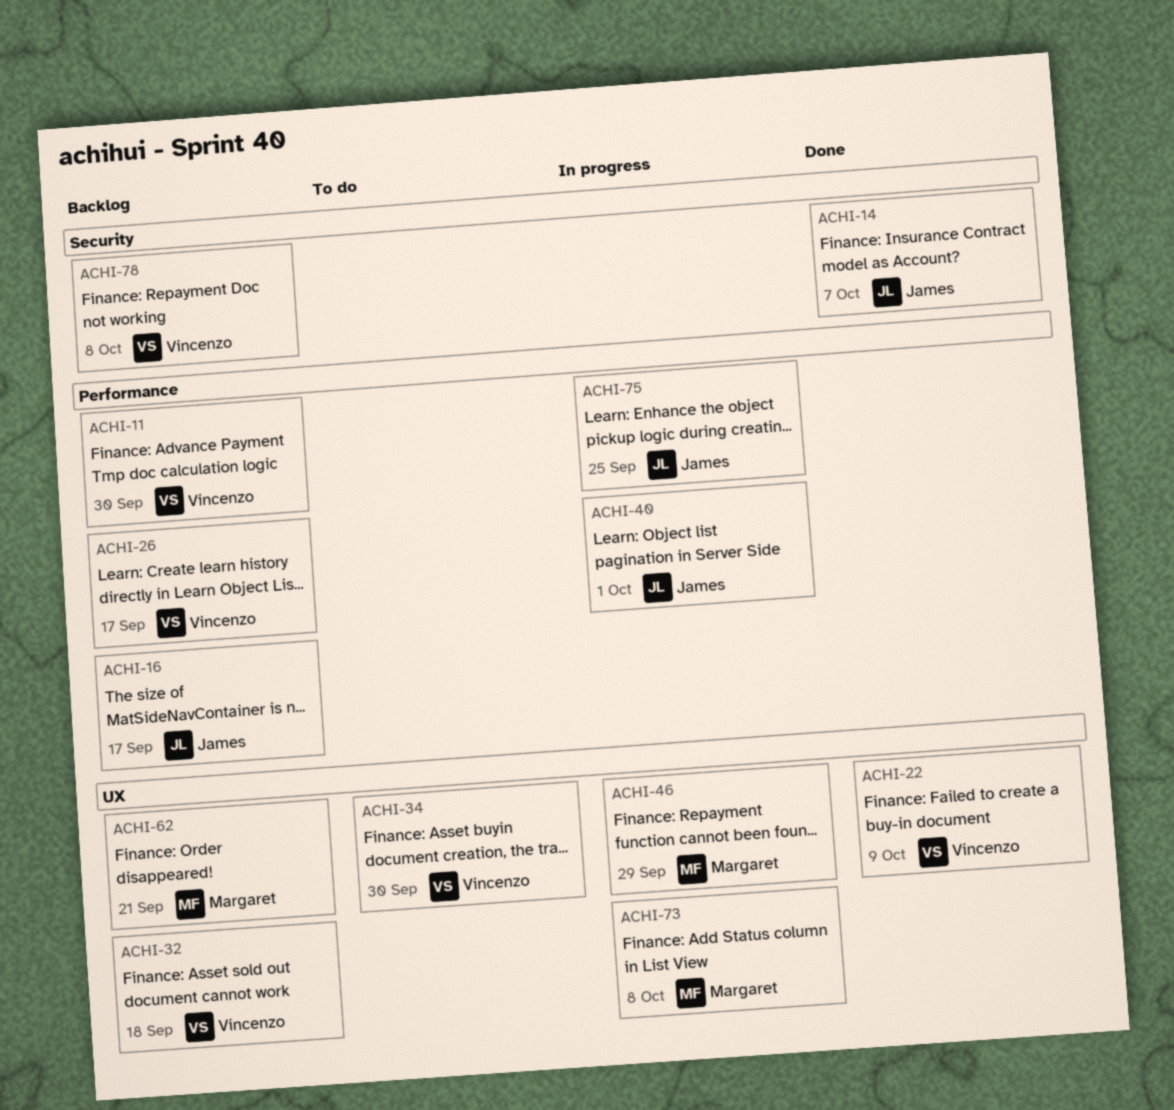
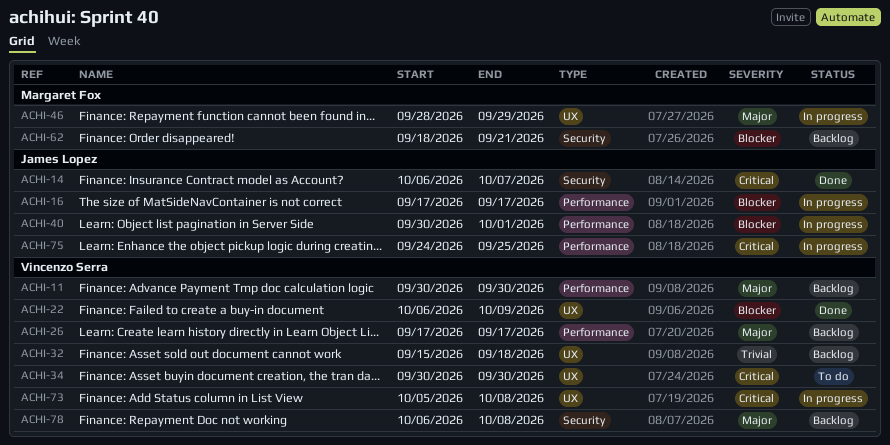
ACHI-16, status: Backlog -> In progress
ACHI-62, label: UX -> Security
ACHI-73, owner: Margaret Fox -> Vincenzo Serra

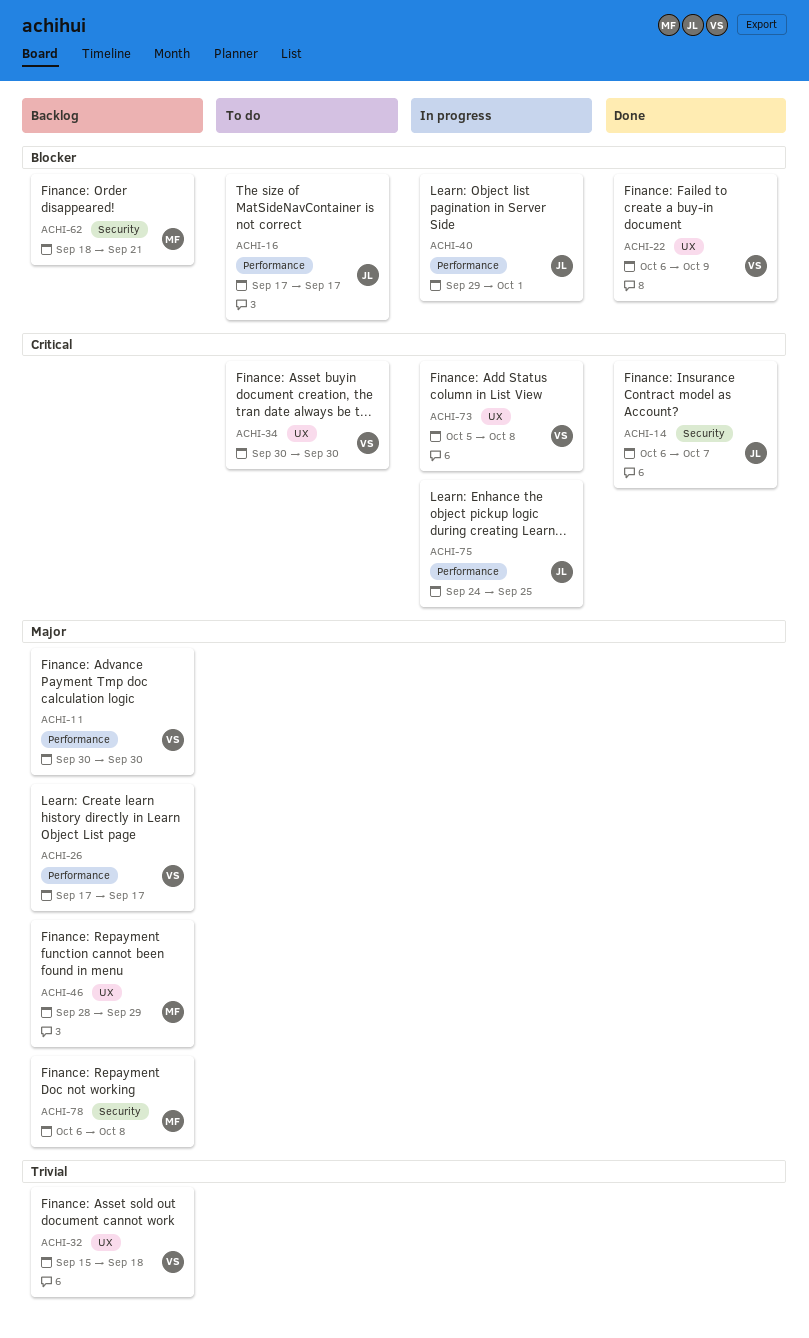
ACHI-16, status: In progress -> To do
ACHI-40, start: Sep 30 -> Sep 29
ACHI-46, status: In progress -> Backlog
ACHI-78, owner: Vincenzo Serra -> Margaret Fox

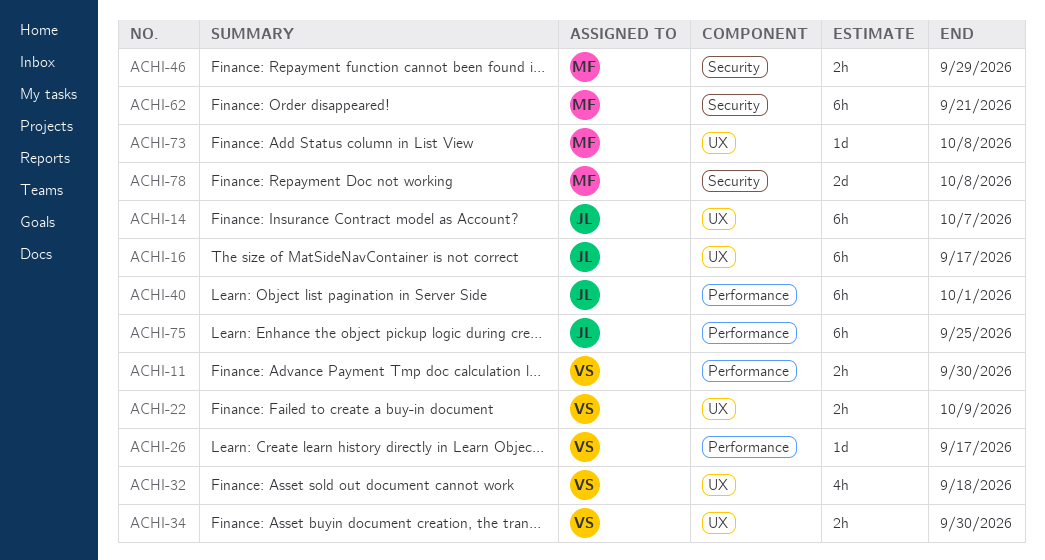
ACHI-14, label: Security -> UX
ACHI-16, label: Performance -> UX
ACHI-46, label: UX -> Security
ACHI-73, owner: VS -> MF

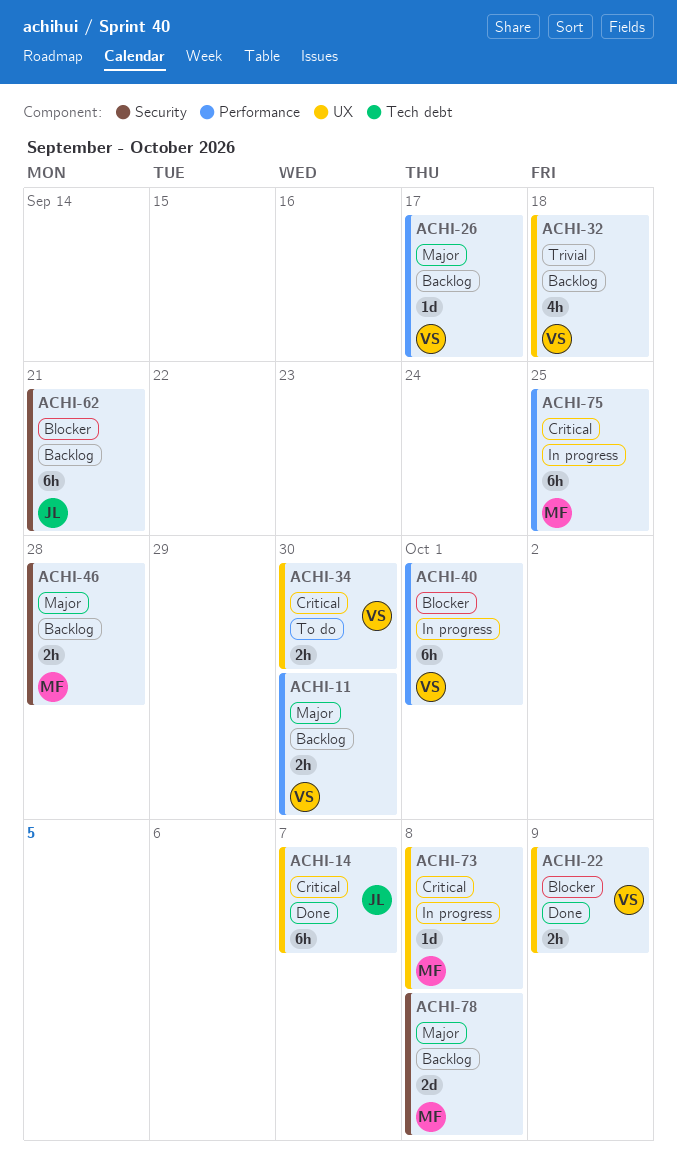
ACHI-16: present -> none
ACHI-40, owner: JL -> VS
ACHI-46, due: Sep 29 -> Sep 28
ACHI-62, owner: MF -> JL
ACHI-75, owner: JL -> MF

